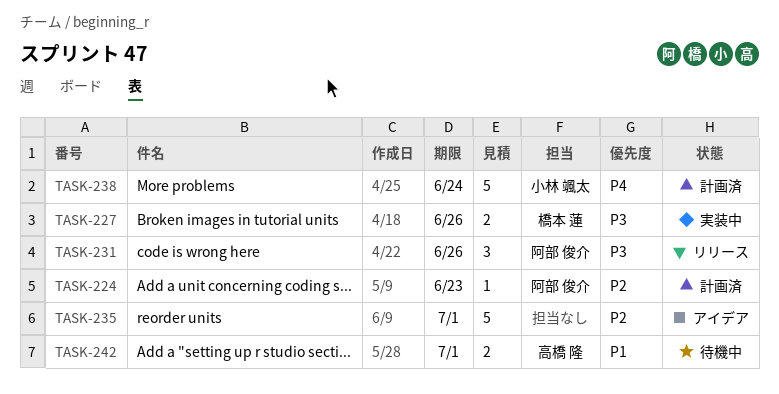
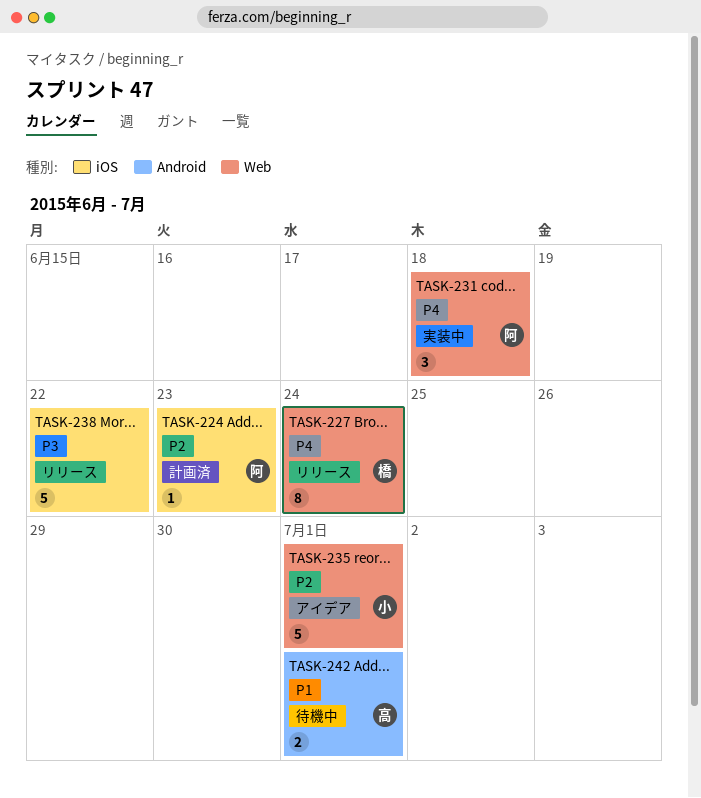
TASK-227, status: 実装中 -> リリース
TASK-227, priority: P3 -> P4
TASK-227, estimate: 2 -> 8
TASK-227, due: Jun 26 -> Jun 24
TASK-231, status: リリース -> 実装中
TASK-231, priority: P3 -> P4
TASK-231, due: Jun 26 -> Jun 18
TASK-235, owner: none -> 小林 颯太
TASK-238, status: 計画済 -> リリース
TASK-238, owner: 小林 颯太 -> none
TASK-238, priority: P4 -> P3
TASK-238, due: Jun 24 -> Jun 22

